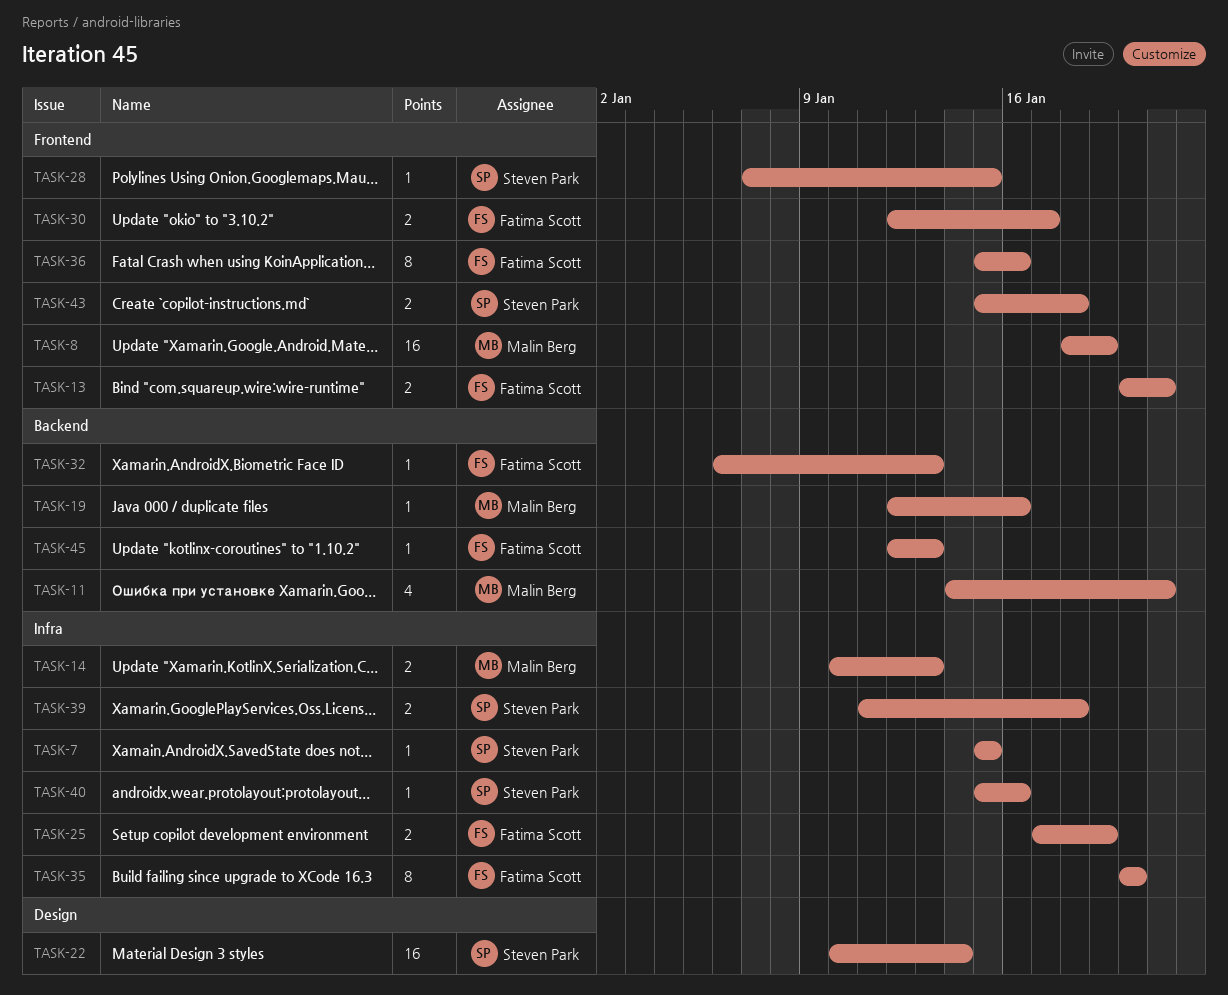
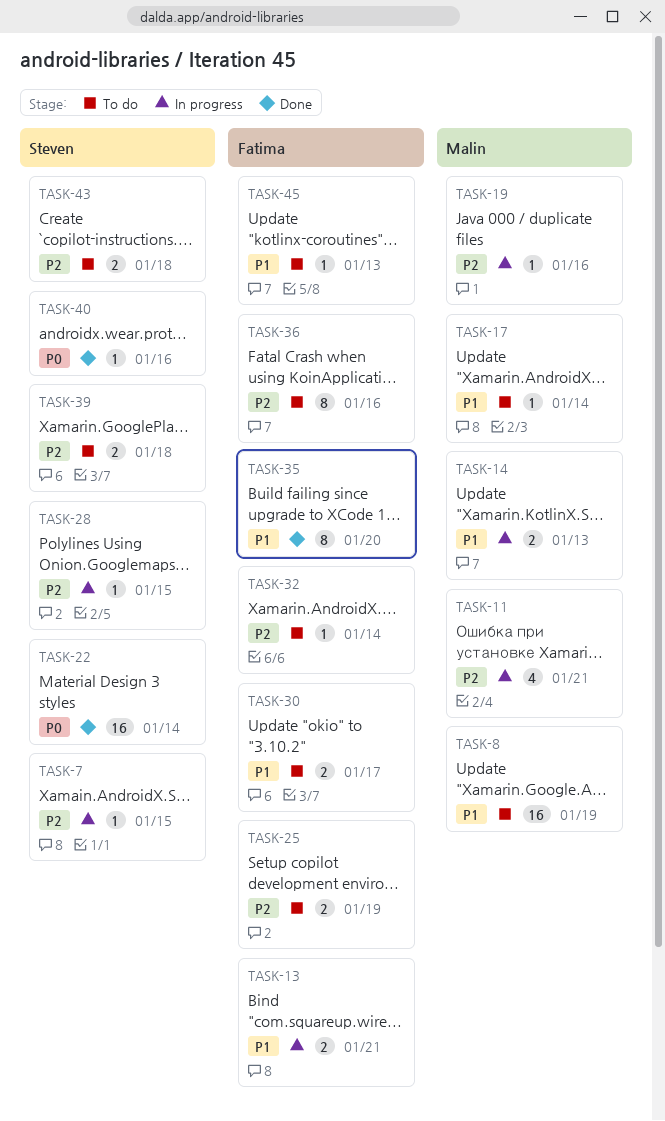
TASK-17: none -> present
TASK-32, due: Jan 13 -> Jan 14

